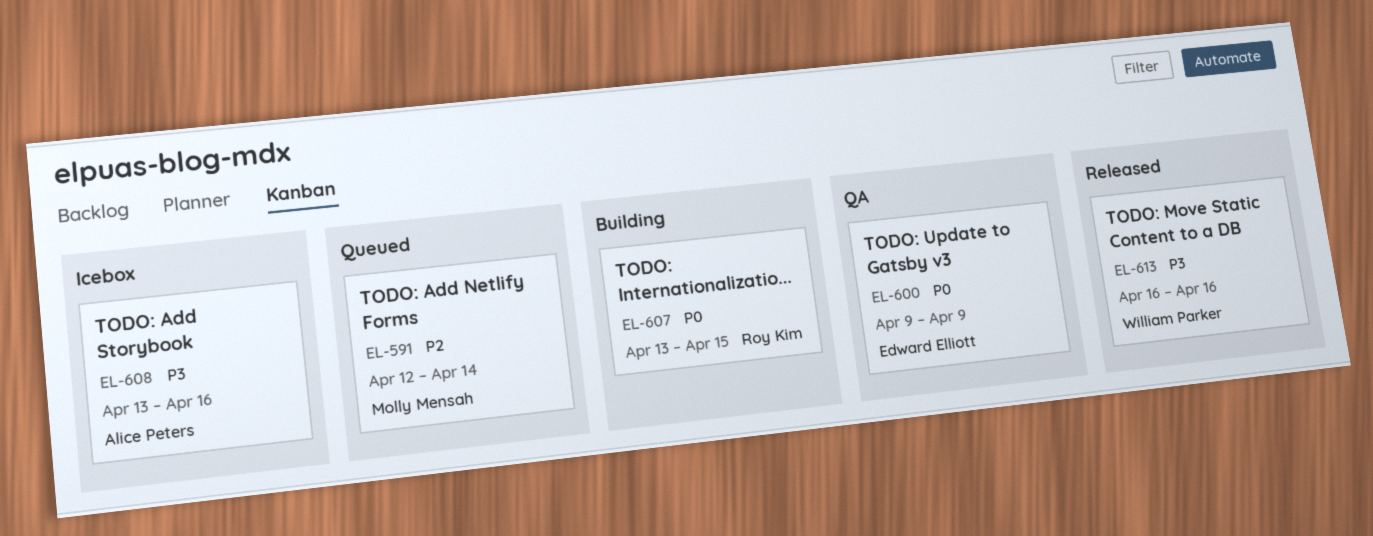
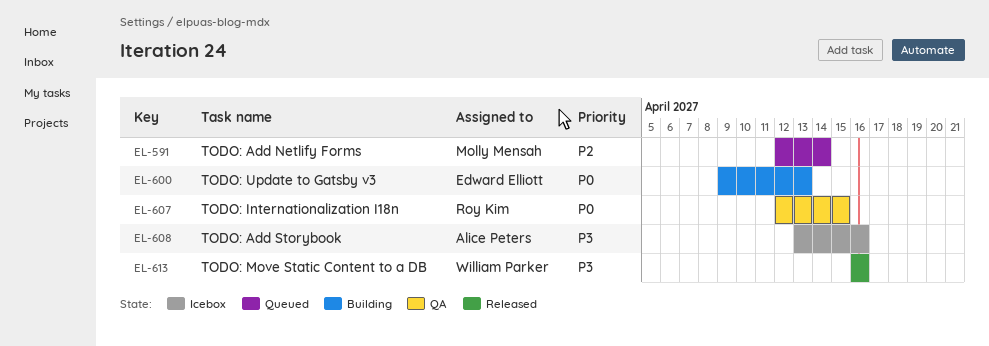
EL-600, status: QA -> Building
EL-600, due: Apr 9 -> Apr 13
EL-607, status: Building -> QA
EL-607, start: Apr 13 -> Apr 12

